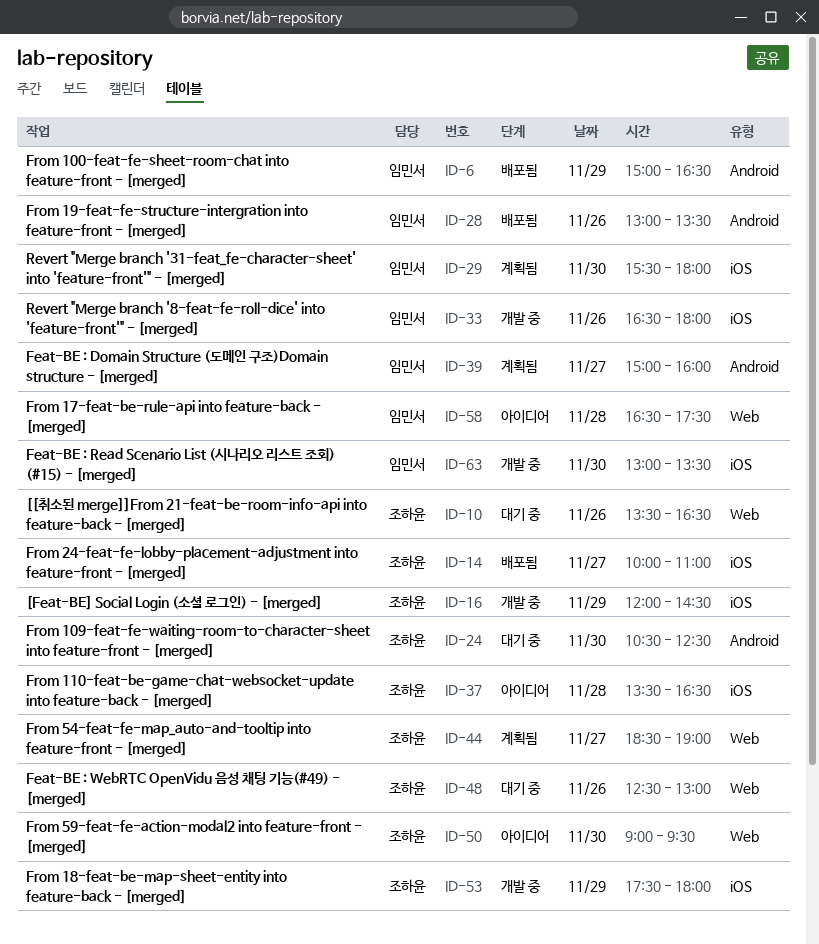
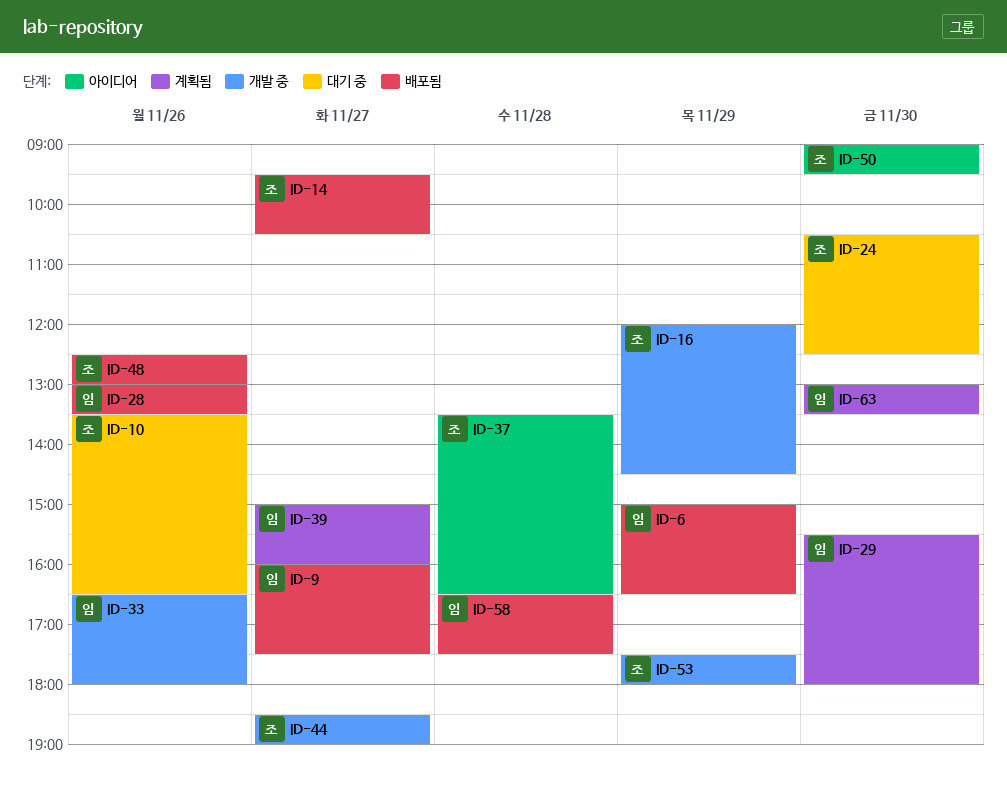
ID-9: none -> present
ID-14, begins: 10:00 -> 09:30
ID-14, ends: 11:00 -> 10:30
ID-44, status: 계획됨 -> 개발 중
ID-48, status: 대기 중 -> 배포됨
ID-58, status: 아이디어 -> 배포됨
ID-63, status: 개발 중 -> 계획됨

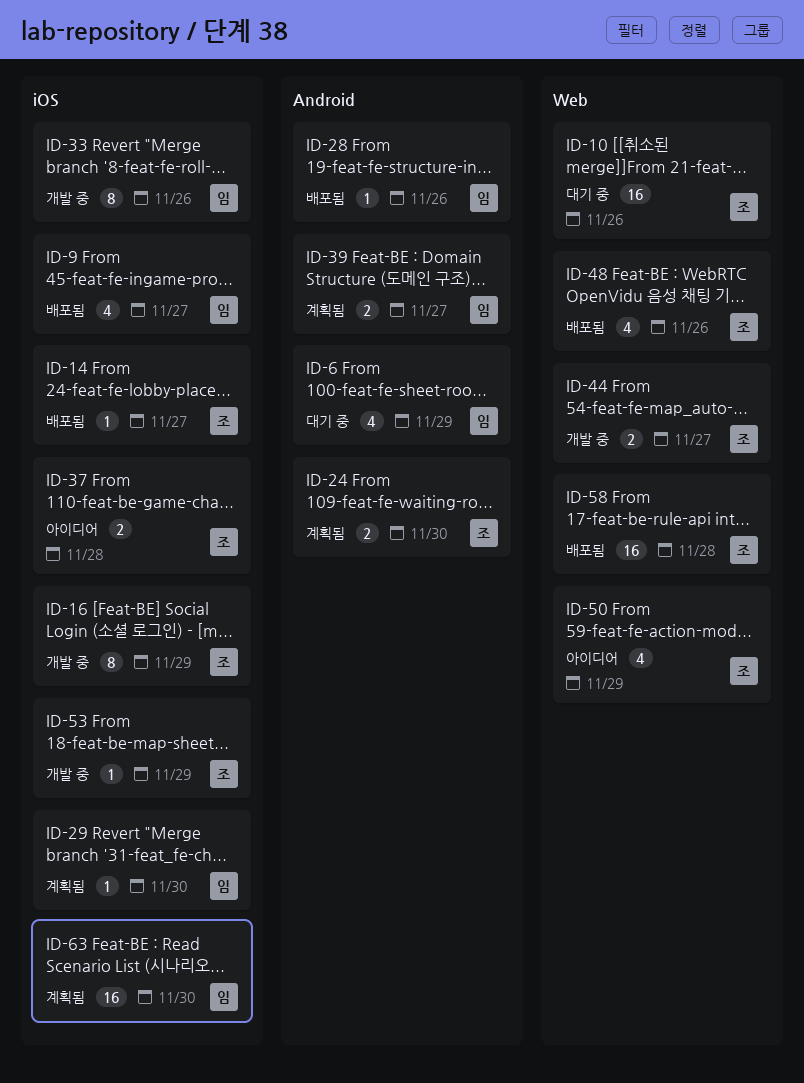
ID-6, status: 배포됨 -> 대기 중
ID-24, status: 대기 중 -> 계획됨
ID-50, day: Nov 30 -> Nov 29
ID-58, owner: 임 -> 조

